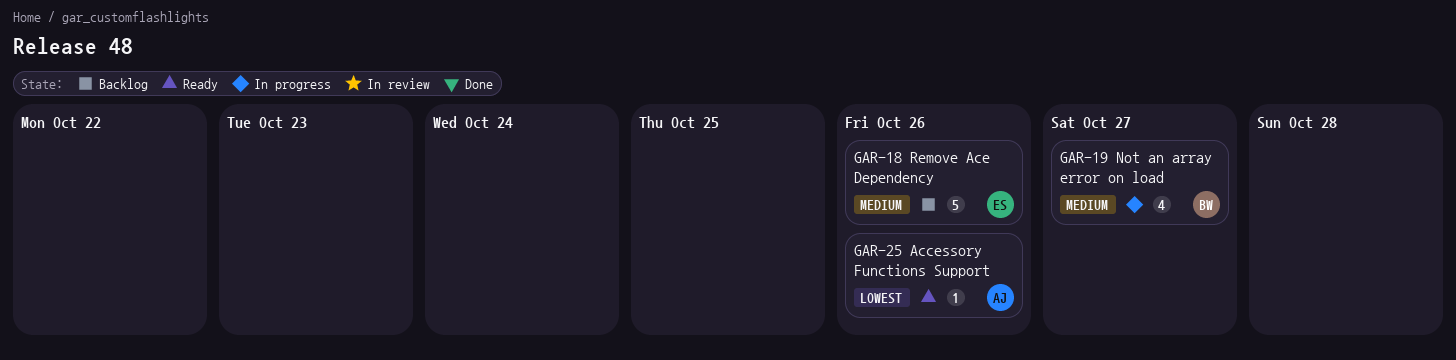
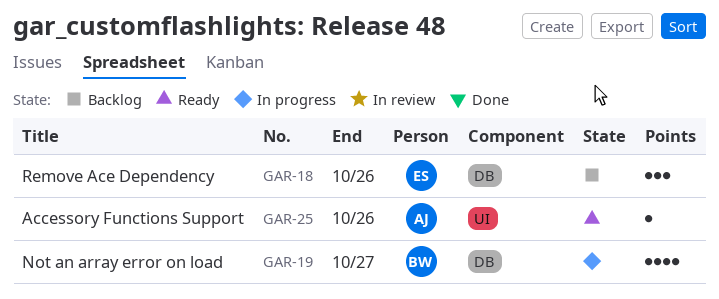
GAR-18, estimate: 5 -> 3

